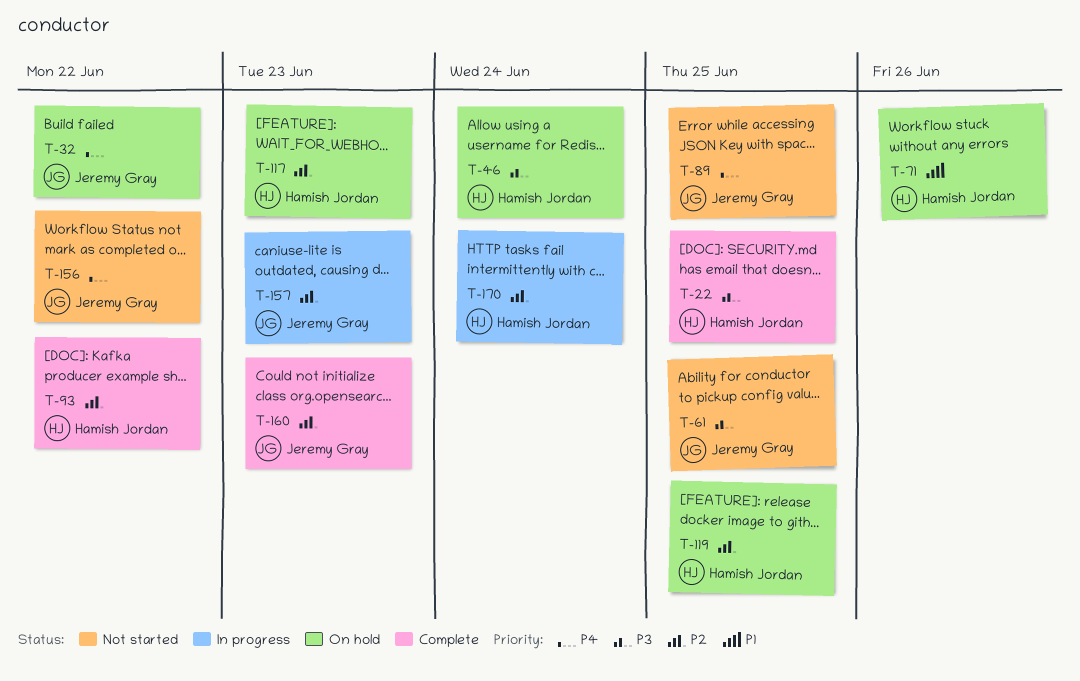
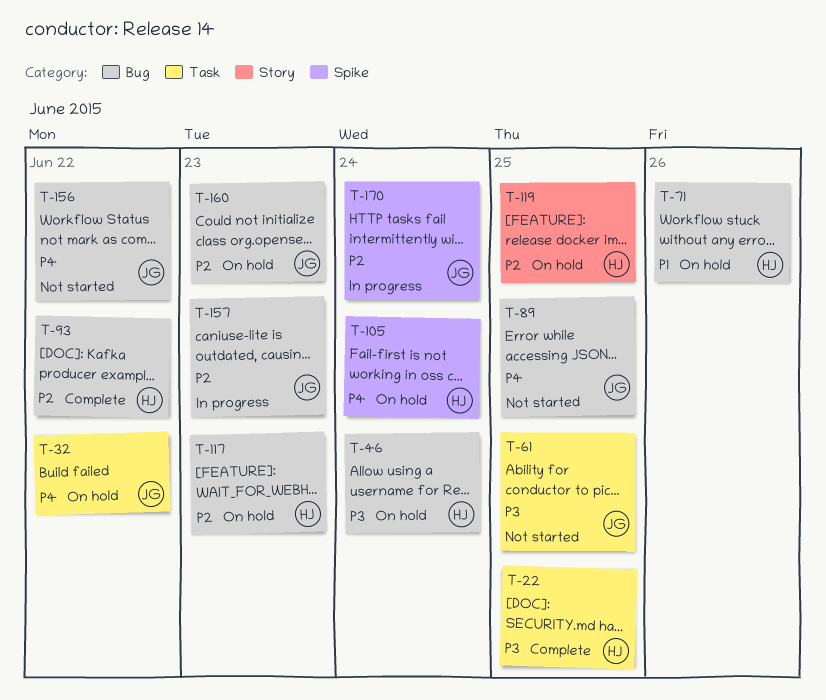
T-105: none -> present
T-160, status: Complete -> On hold
T-170, owner: Hamish Jordan -> Jeremy Gray

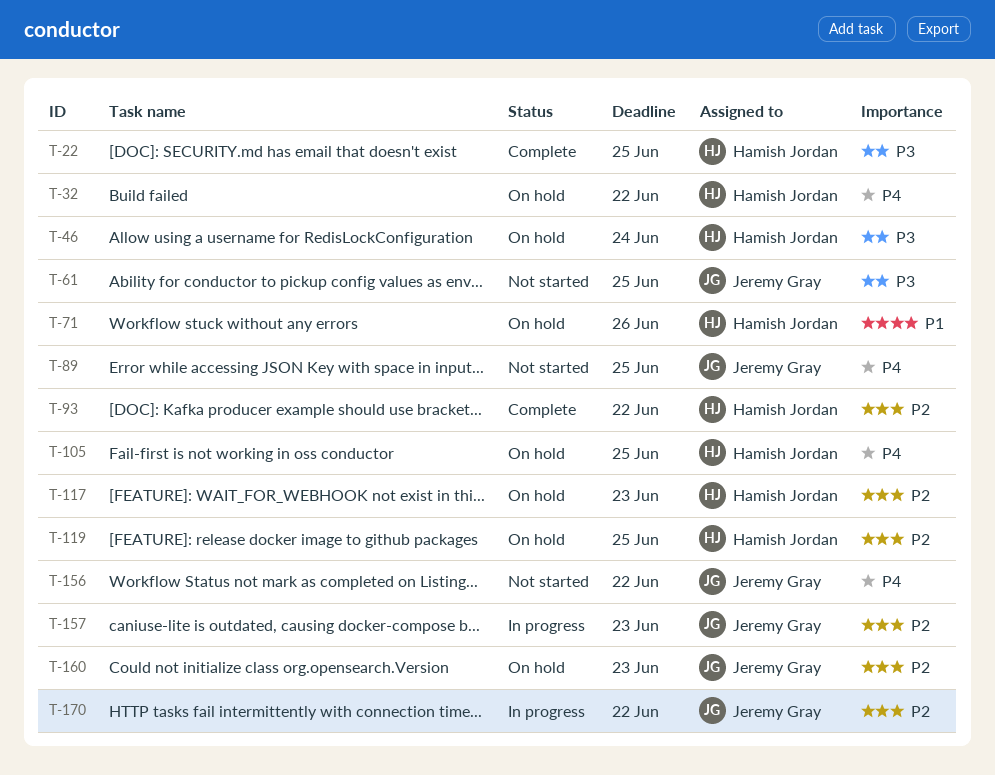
T-32, owner: Jeremy Gray -> Hamish Jordan
T-105, due: Jun 24 -> Jun 25
T-170, due: Jun 24 -> Jun 22

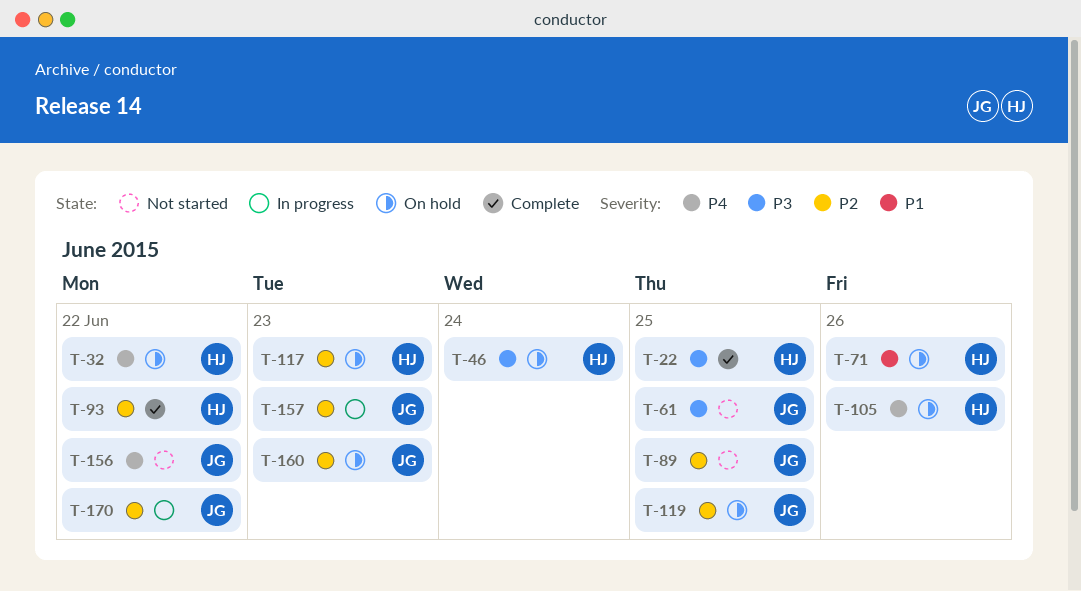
T-89, priority: P4 -> P2
T-105, due: Jun 25 -> Jun 26
T-119, owner: Hamish Jordan -> Jeremy Gray

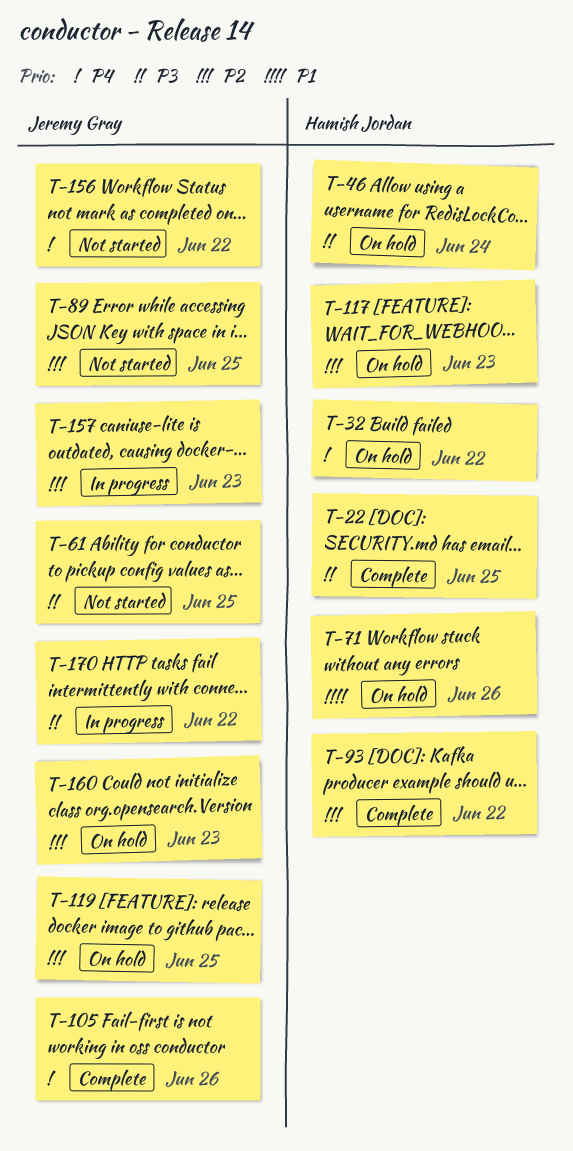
T-105, status: On hold -> Complete
T-105, owner: Hamish Jordan -> Jeremy Gray
T-170, priority: P2 -> P3

